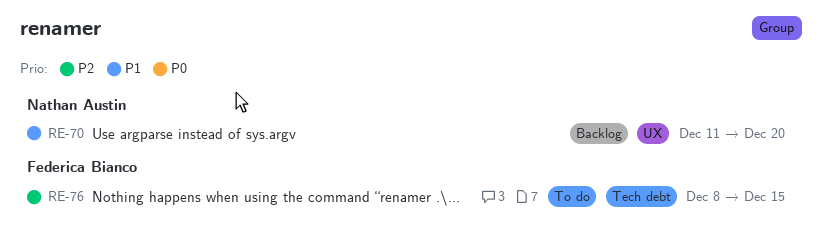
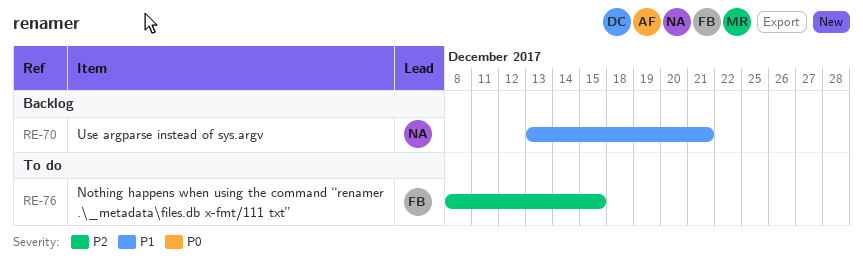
RE-70, start: Dec 11 -> Dec 13
RE-70, due: Dec 20 -> Dec 21

